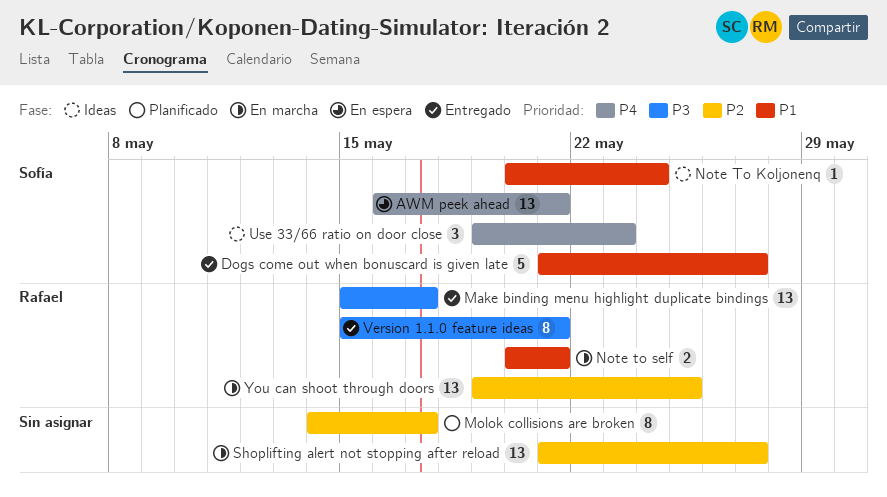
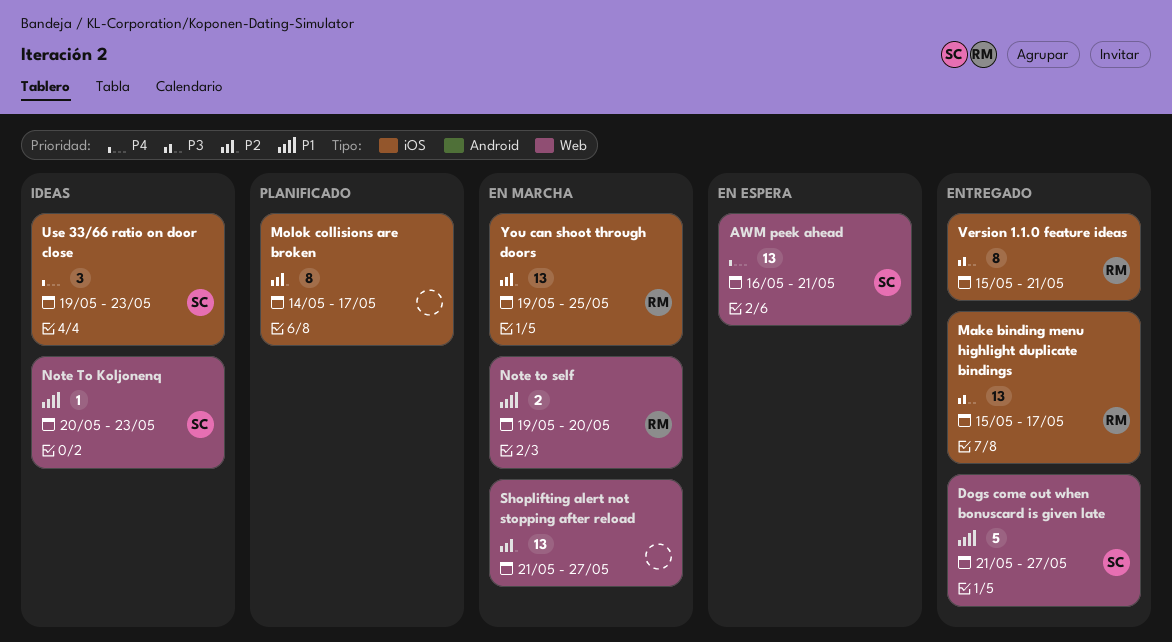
Note To Koljonenq, due: May 24 -> May 23
Note to self, start: May 20 -> May 19
Note to self, due: May 21 -> May 20

